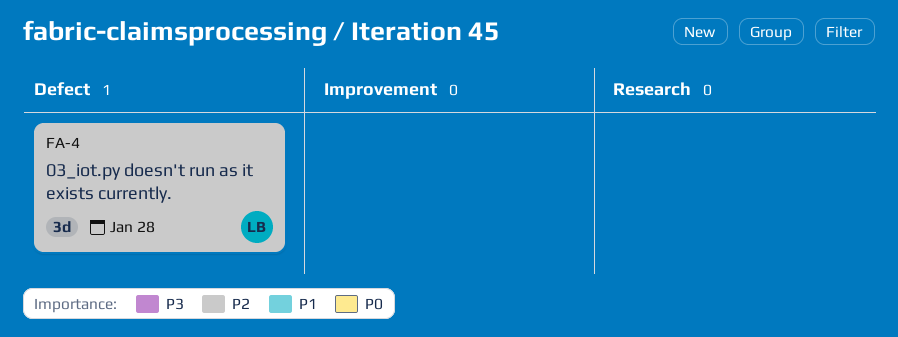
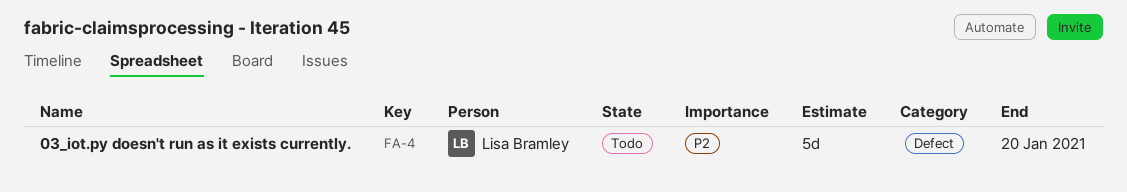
FA-4, estimate: 3d -> 5d
FA-4, due: Jan 28 -> Jan 20

